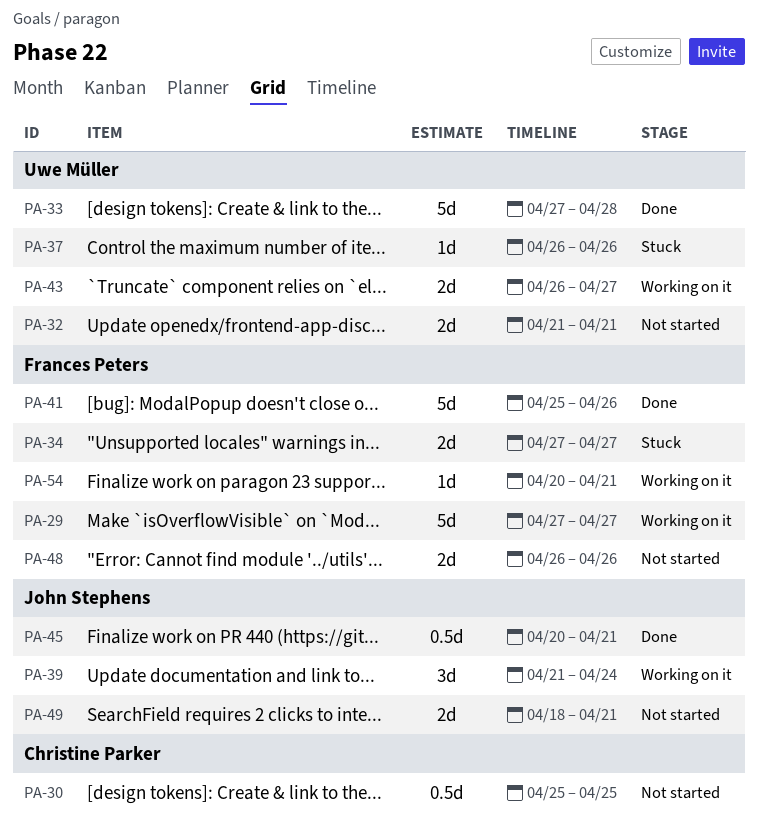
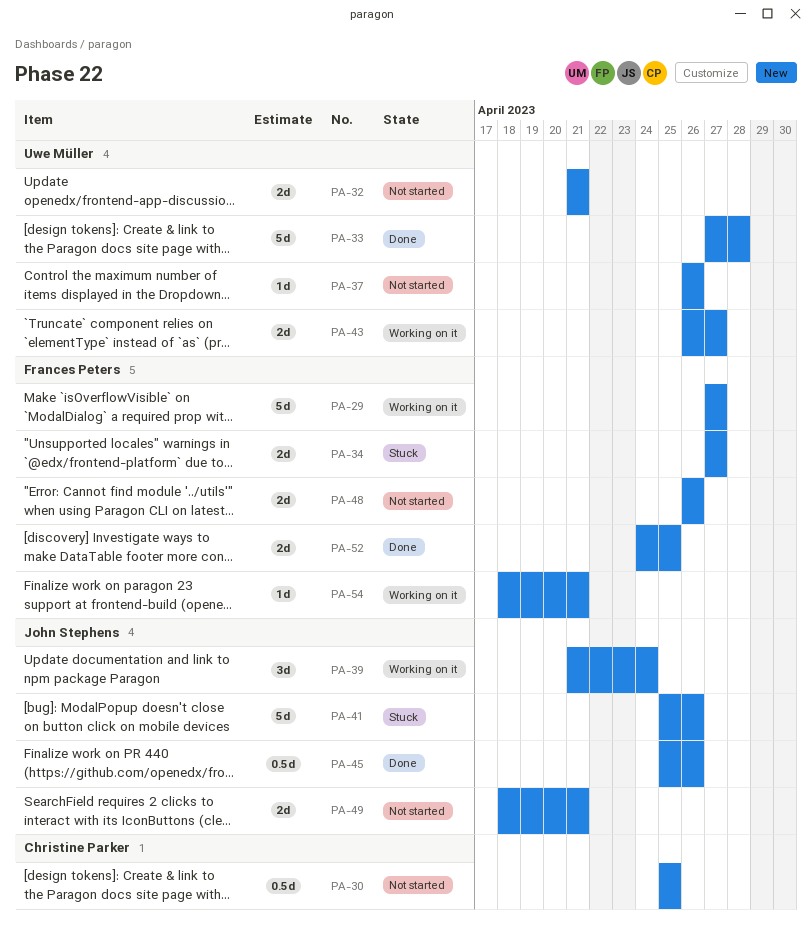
PA-37, status: Stuck -> Not started
PA-41, status: Done -> Stuck
PA-41, owner: Frances Peters -> John Stephens
PA-45, start: Apr 20 -> Apr 25
PA-45, due: Apr 21 -> Apr 26
PA-52: none -> present
PA-54, start: Apr 20 -> Apr 18

